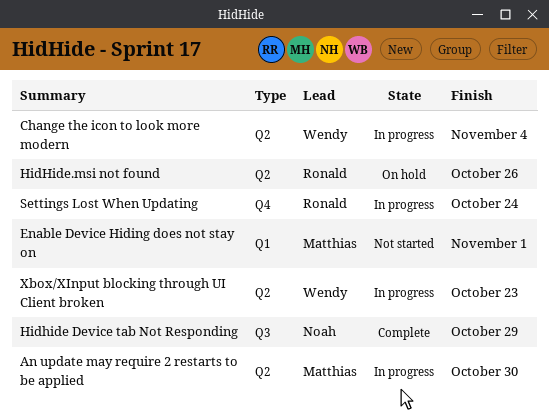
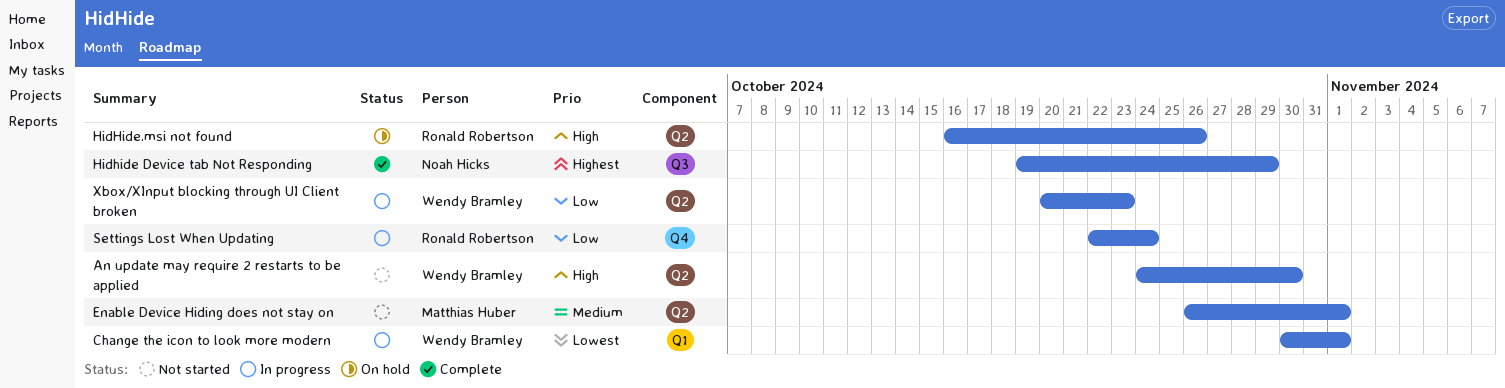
An update may require 2 restarts to be applied, status: In progress -> Not started
An update may require 2 restarts to be applied, owner: Matthias Huber -> Wendy Bramley
Change the icon to look more modern, label: Q2 -> Q1
Change the icon to look more modern, due: Nov 4 -> Nov 1
Enable Device Hiding does not stay on, label: Q1 -> Q2

